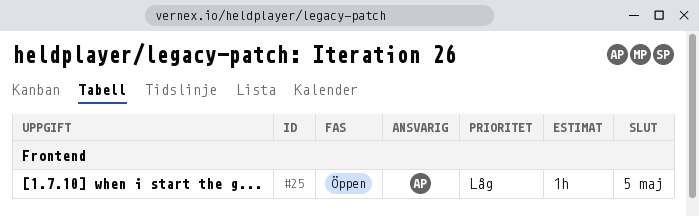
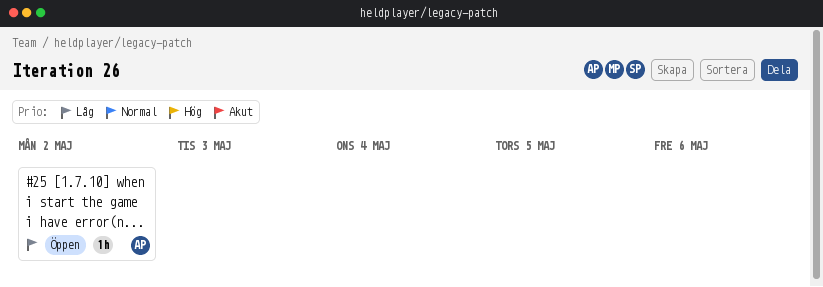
#25, due: May 5 -> May 2

